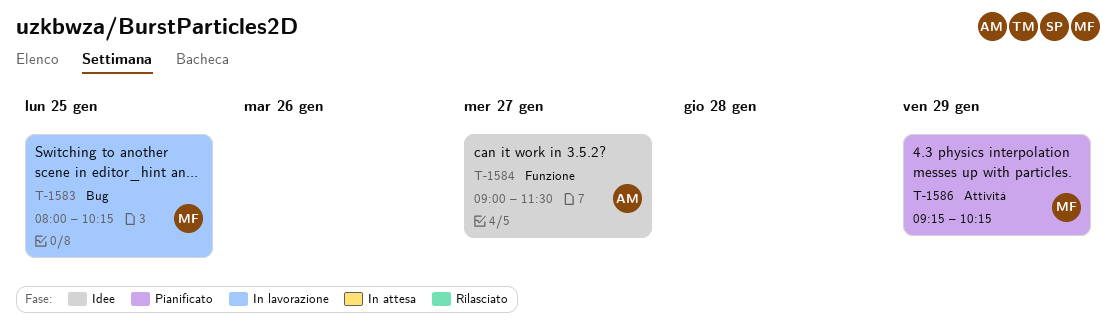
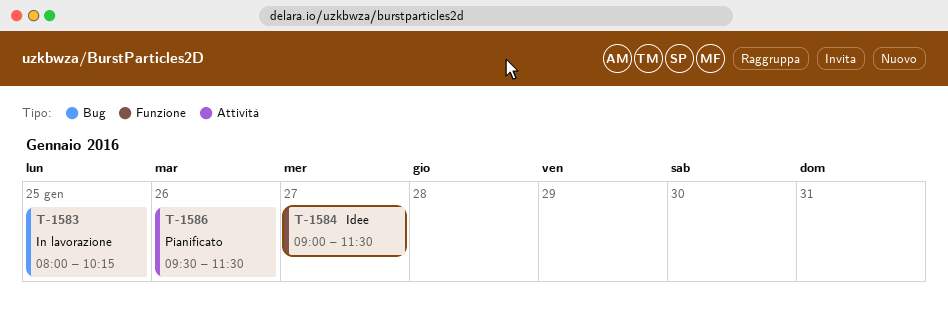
T-1586, day: Jan 29 -> Jan 26
T-1586, begins: 09:15 -> 09:30
T-1586, ends: 10:15 -> 11:30

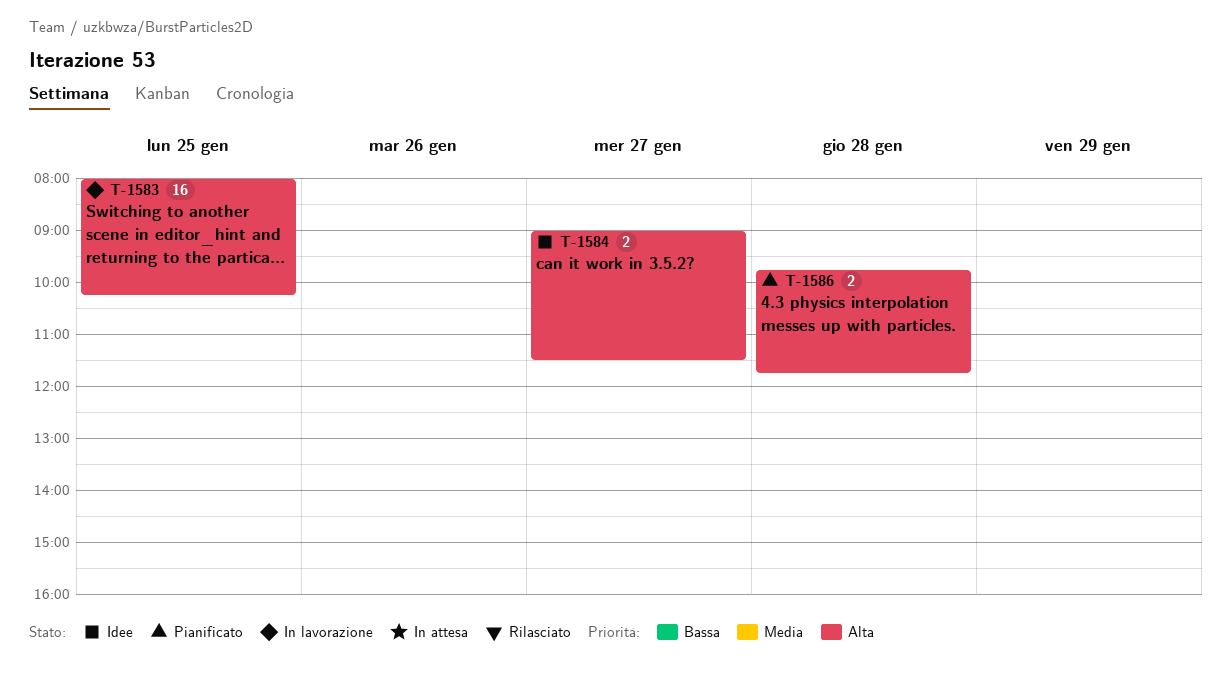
T-1586, day: Jan 26 -> Jan 28
T-1586, begins: 09:30 -> 09:45
T-1586, ends: 11:30 -> 11:45

